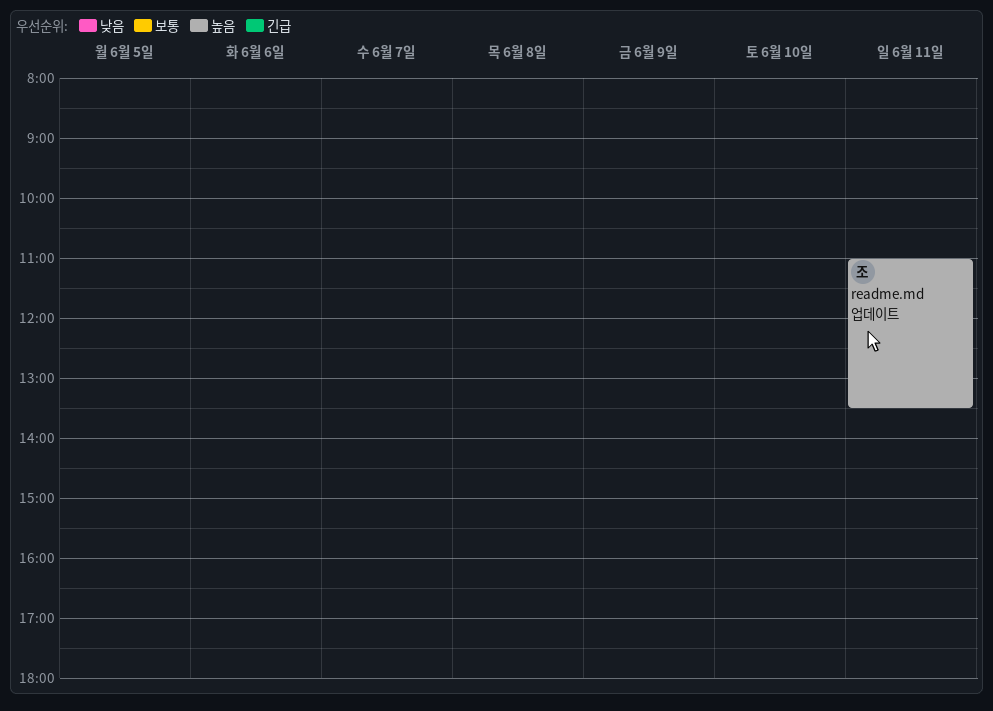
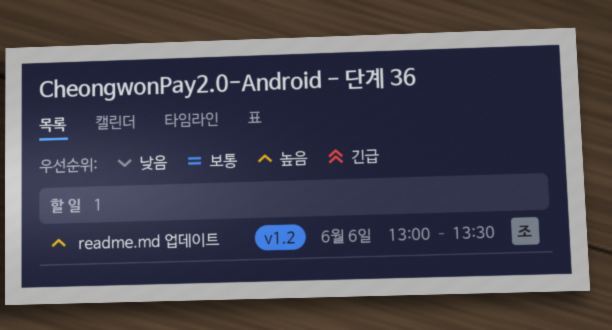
readme.md 업데이트, day: Jun 11 -> Jun 6
readme.md 업데이트, begins: 11:00 -> 13:00

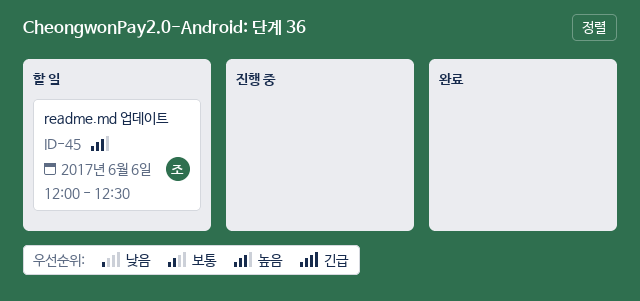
readme.md 업데이트, begins: 13:00 -> 12:00
readme.md 업데이트, ends: 13:30 -> 12:30

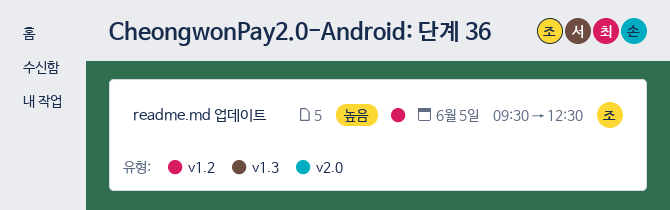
readme.md 업데이트, day: Jun 6 -> Jun 5
readme.md 업데이트, begins: 12:00 -> 09:30

